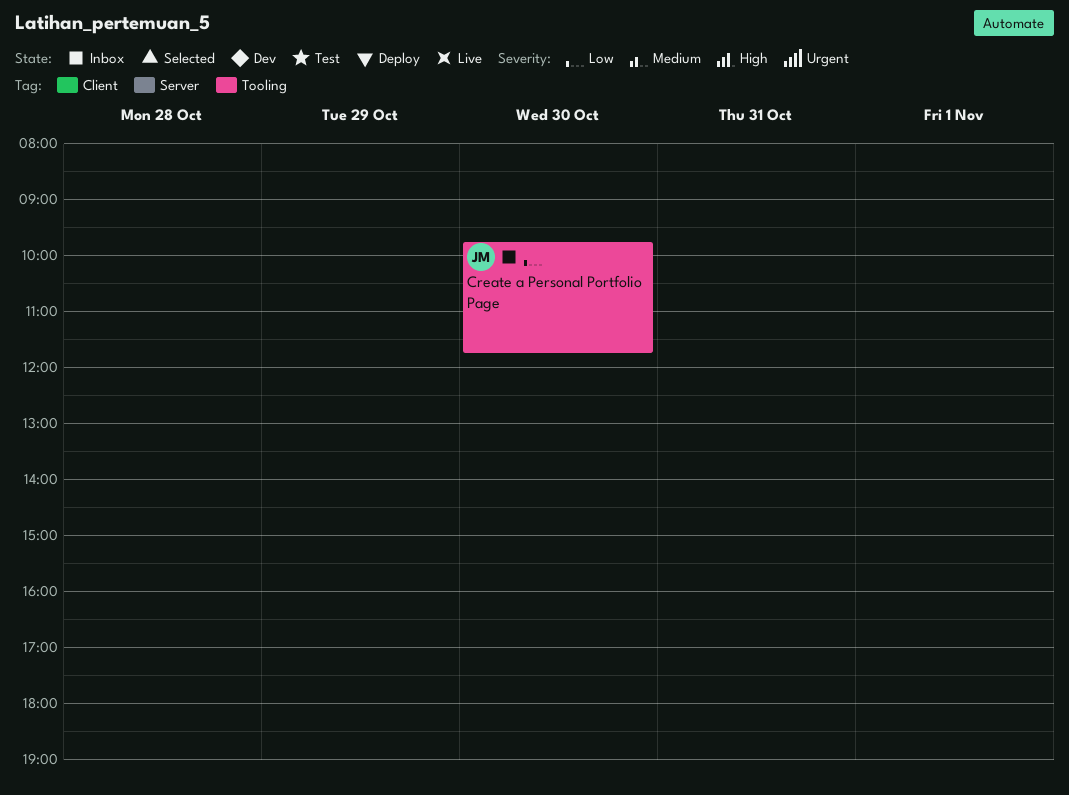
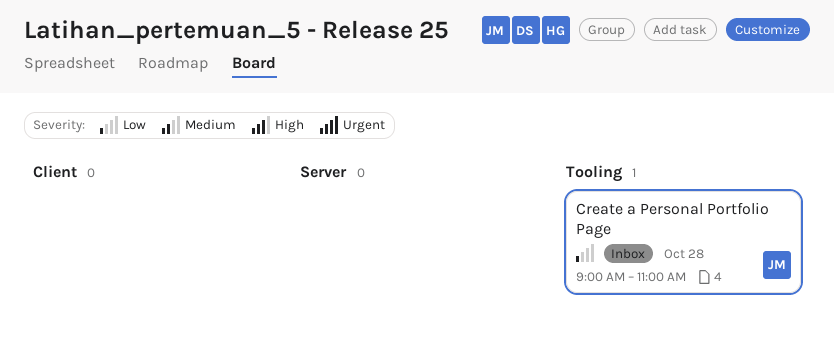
Create a Personal Portfolio Page, day: Oct 30 -> Oct 28
Create a Personal Portfolio Page, begins: 09:45 -> 09:00
Create a Personal Portfolio Page, ends: 11:45 -> 11:00

